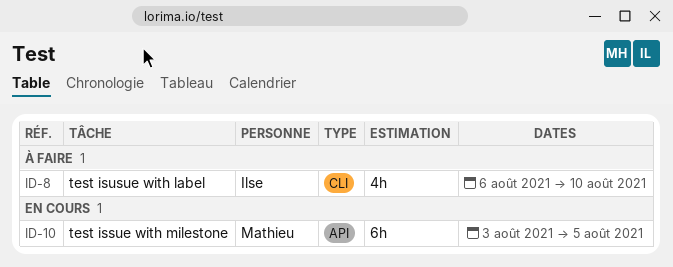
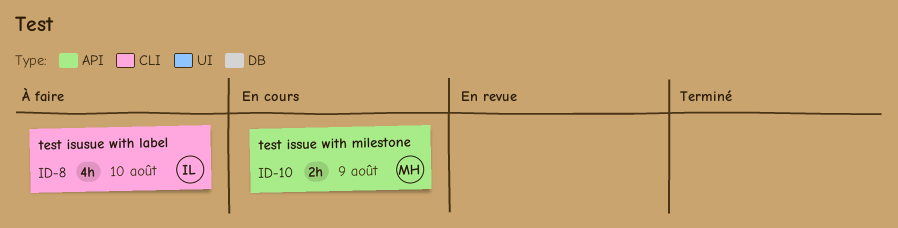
ID-10, estimate: 6h -> 2h
ID-10, due: Aug 5 -> Aug 9

